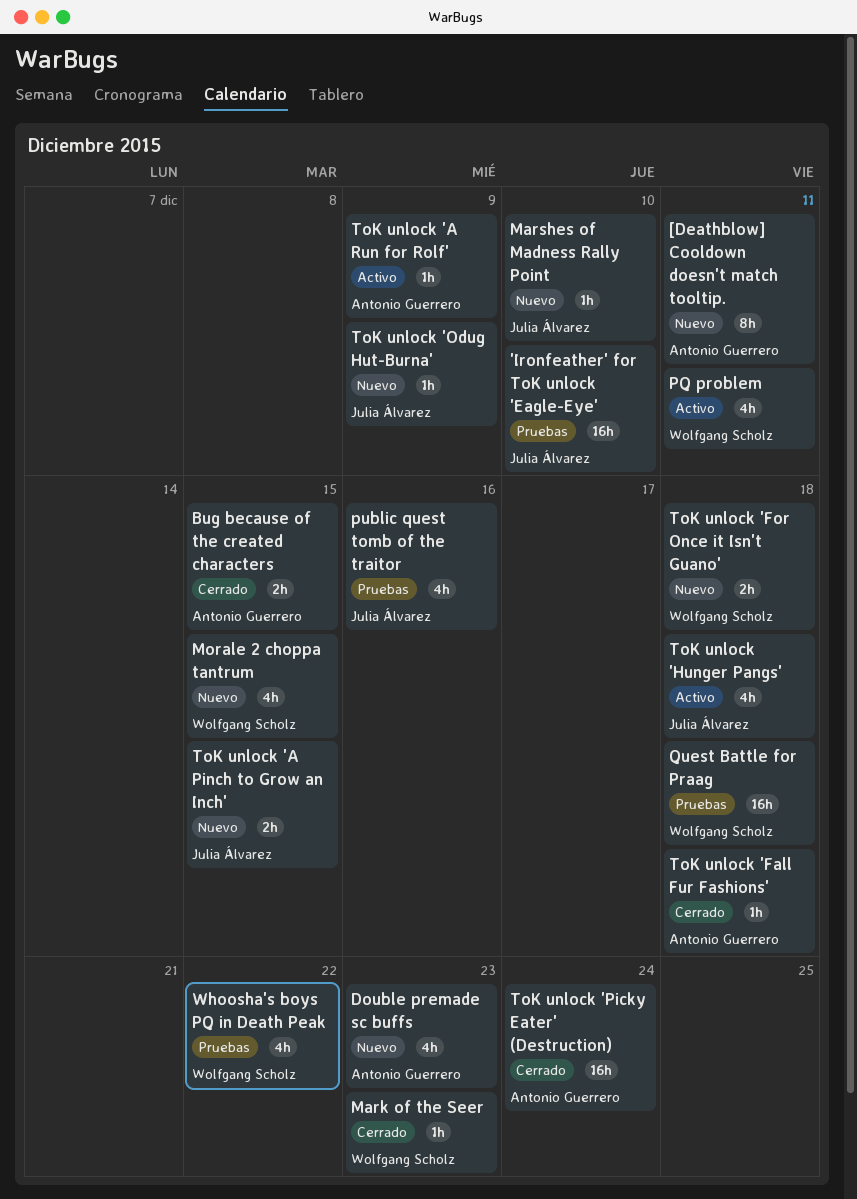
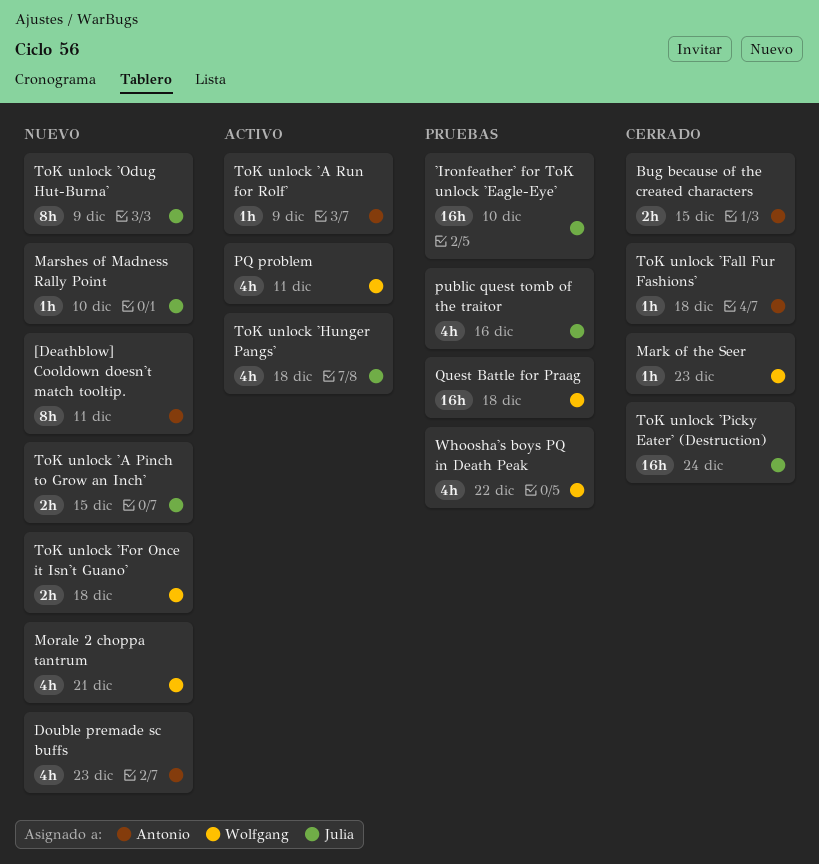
Morale 2 choppa tantrum, due: Dec 15 -> Dec 21
ToK unlock 'Odug Hut-Burna', estimate: 1h -> 8h
ToK unlock 'Picky Eater' (Destruction), owner: Antonio Guerrero -> Julia Álvarez

